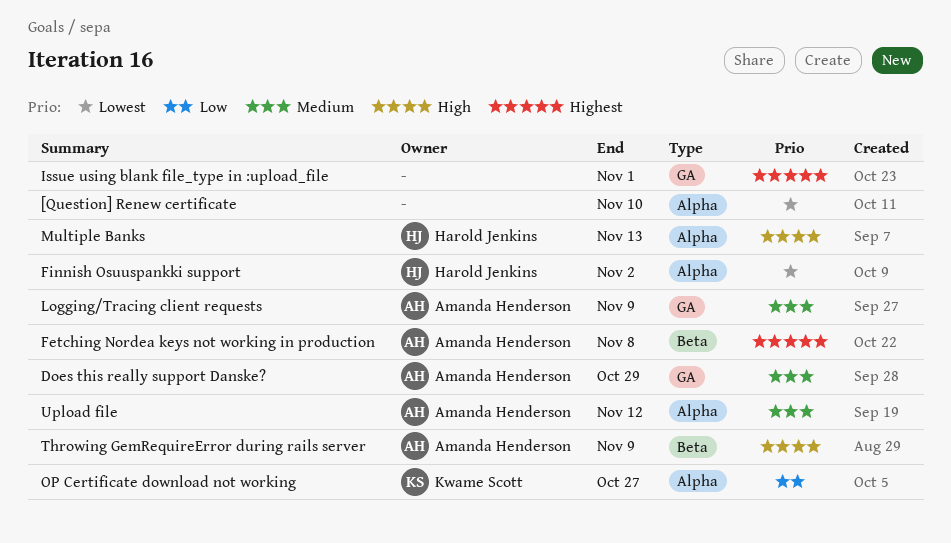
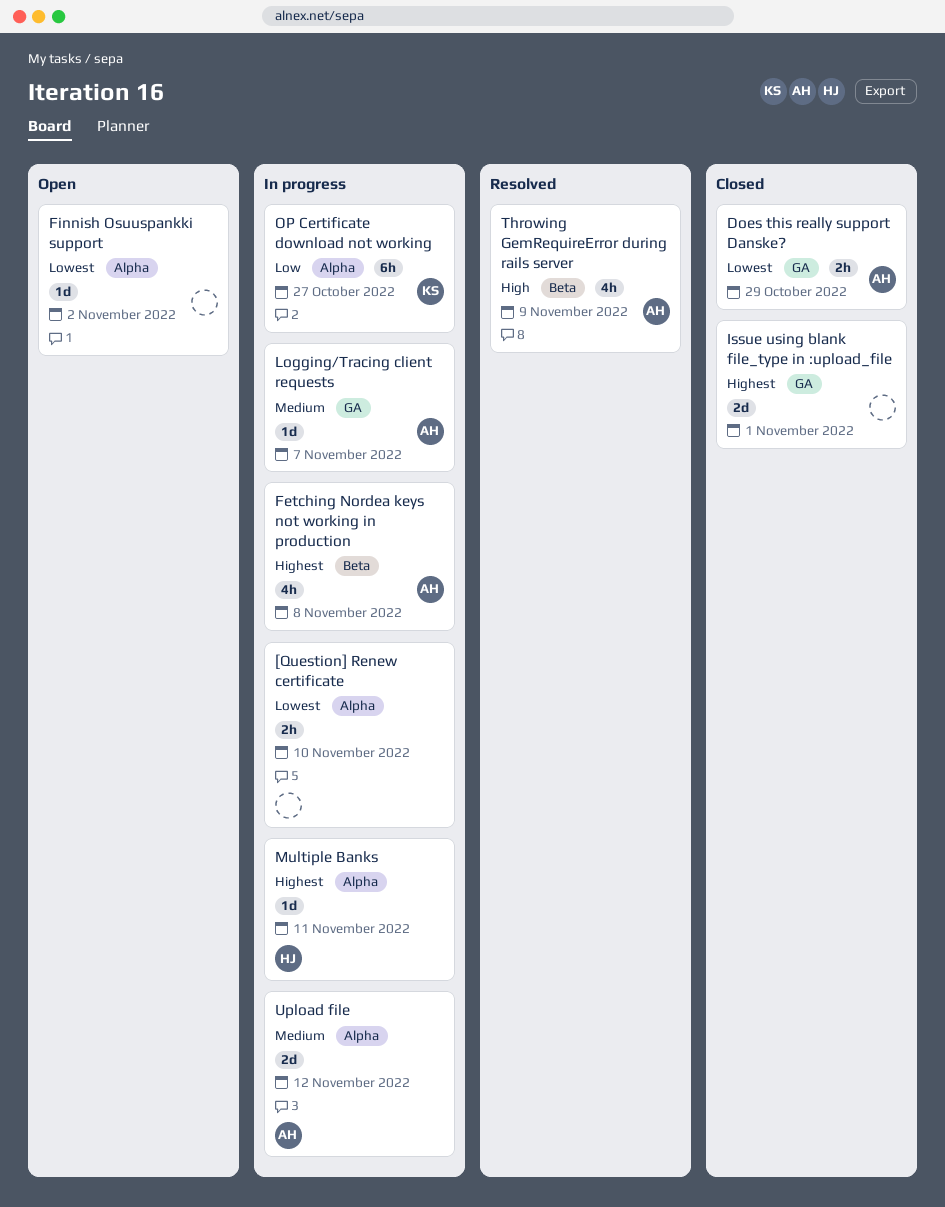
Does this really support Danske?, priority: Medium -> Lowest
Finnish Osuuspankki support, owner: Harold Jenkins -> none
Logging/Tracing client requests, due: Nov 9 -> Nov 7
Multiple Banks, priority: High -> Highest
Multiple Banks, due: Nov 13 -> Nov 11

